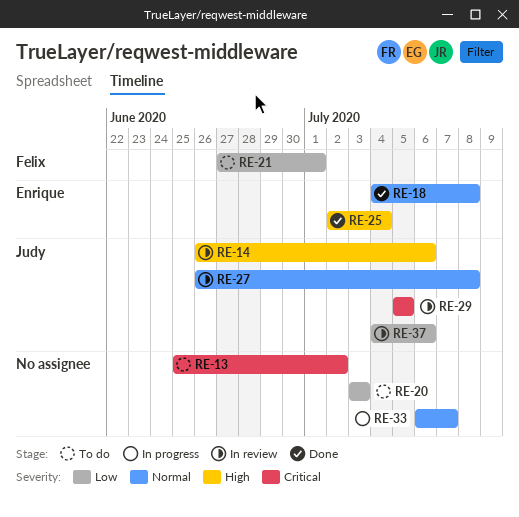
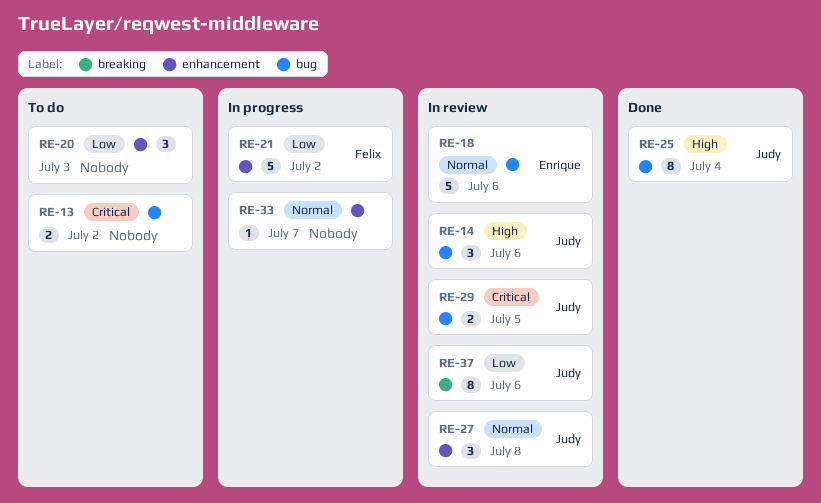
RE-18, status: Done -> In review
RE-18, due: Jul 8 -> Jul 6
RE-21, status: To do -> In progress
RE-21, due: Jul 1 -> Jul 2
RE-25, owner: Enrique -> Judy

